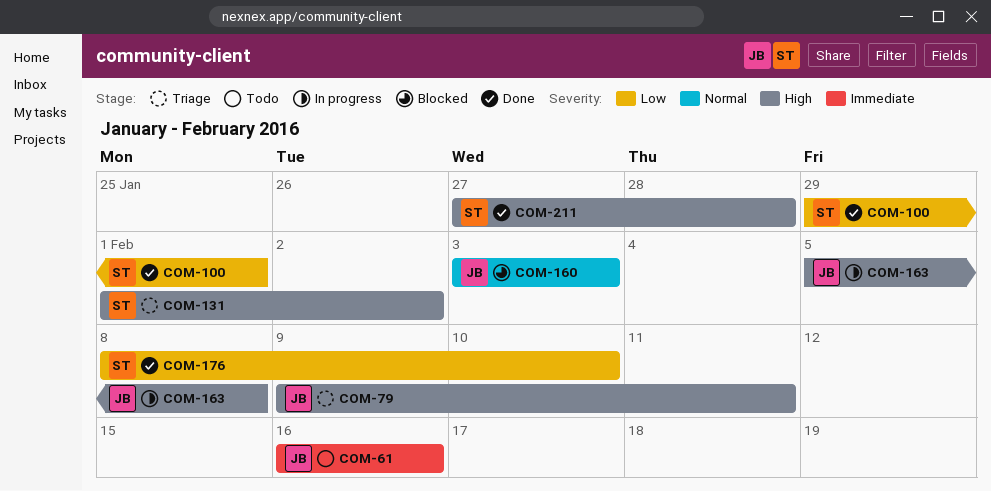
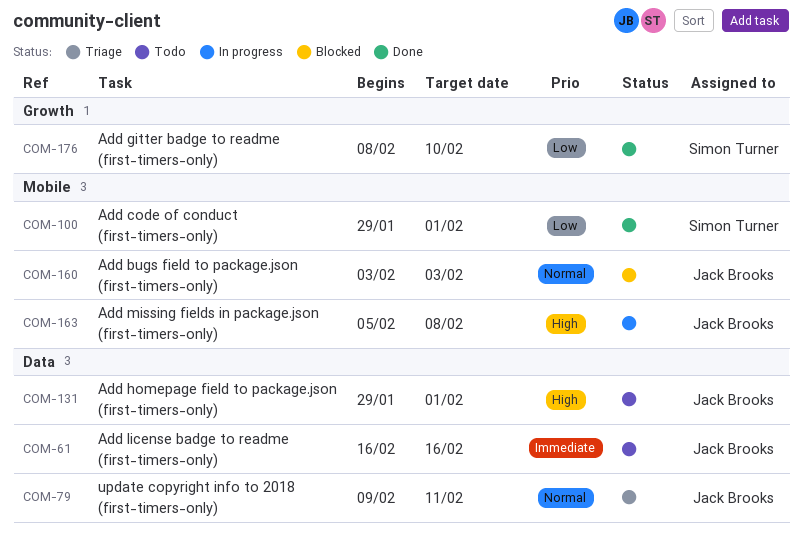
COM-79, priority: High -> Normal
COM-131, status: Triage -> Todo
COM-131, owner: Simon Turner -> Jack Brooks
COM-131, start: Feb 1 -> Jan 29
COM-131, due: Feb 2 -> Feb 1
COM-211: present -> none

